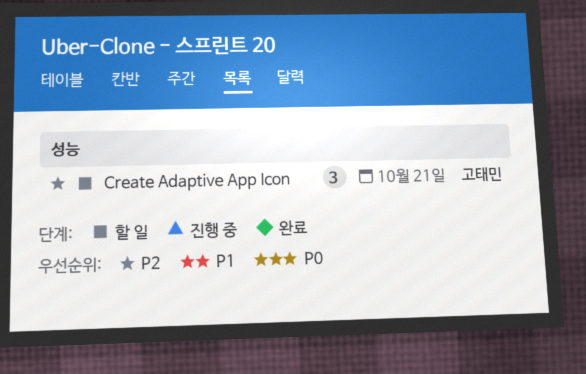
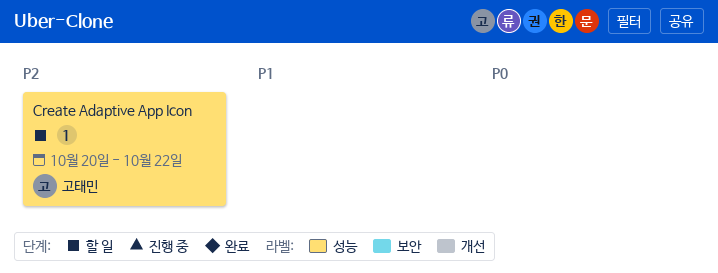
Create Adaptive App Icon, estimate: 3 -> 1
Create Adaptive App Icon, due: Oct 21 -> Oct 22

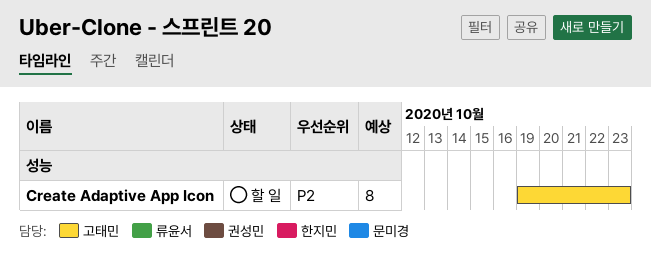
Create Adaptive App Icon, estimate: 1 -> 8
Create Adaptive App Icon, start: Oct 20 -> Oct 19
Create Adaptive App Icon, due: Oct 22 -> Oct 23

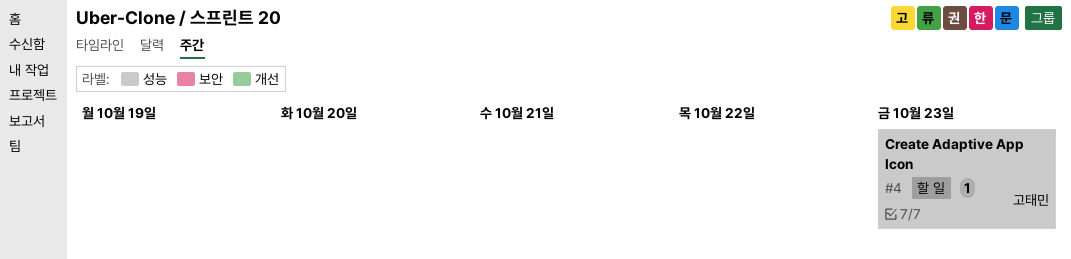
Create Adaptive App Icon, estimate: 8 -> 1

